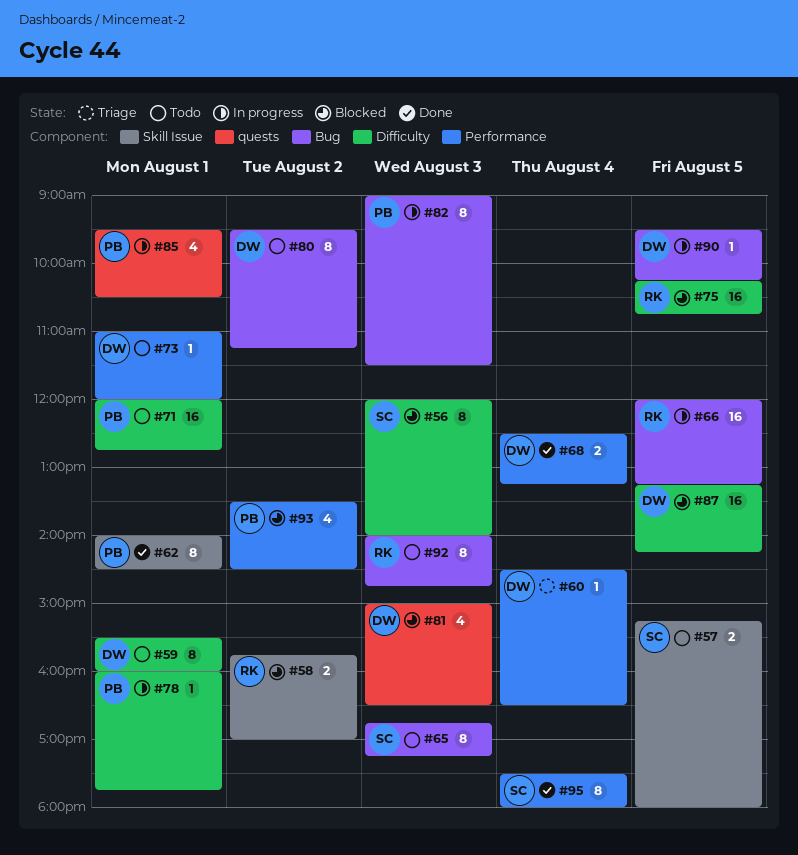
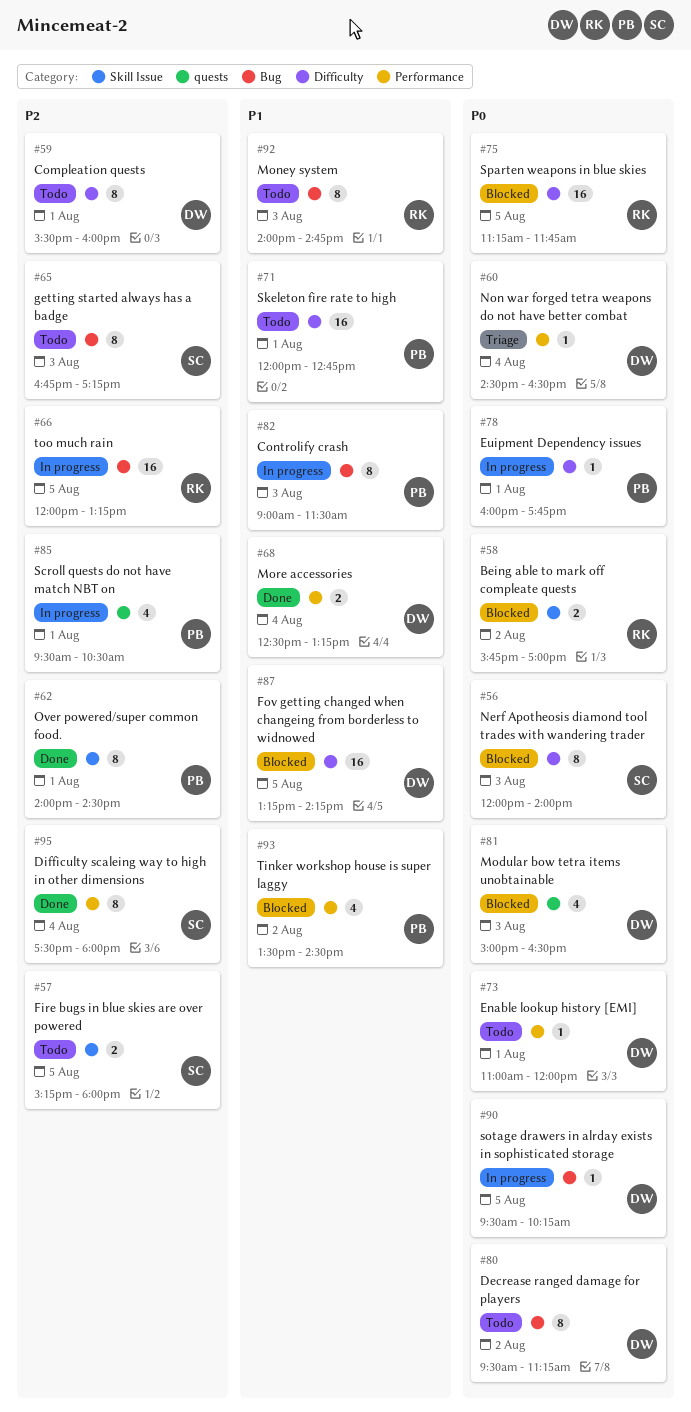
#75, begins: 10:15 -> 11:15
#75, ends: 10:45 -> 11:45

